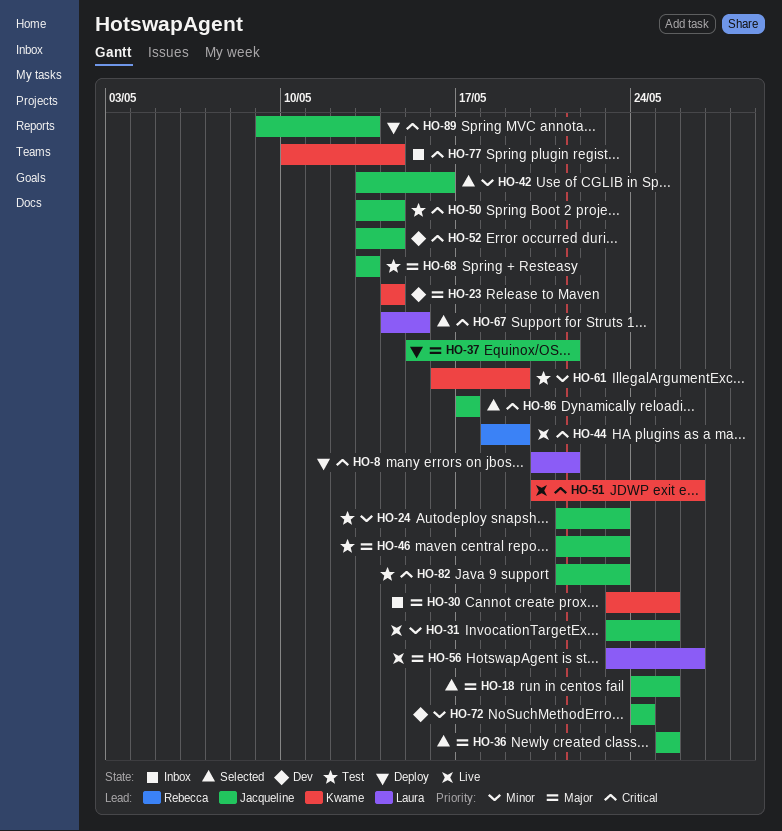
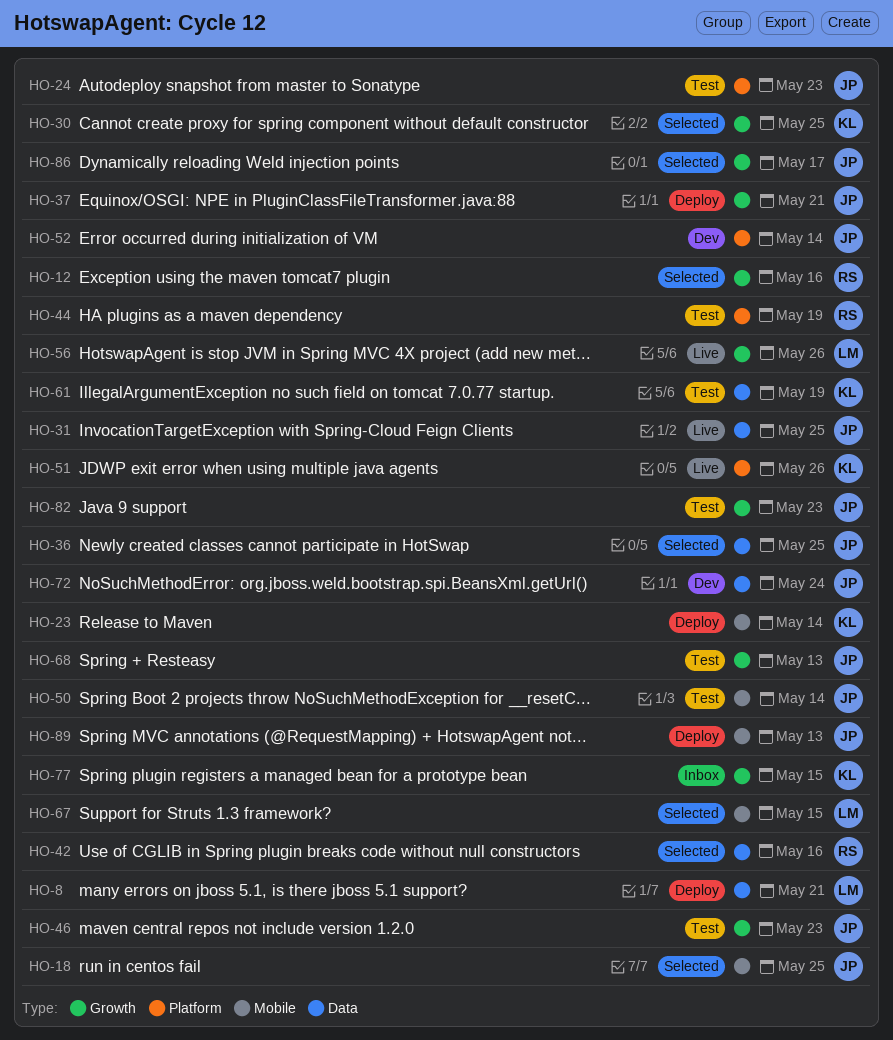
HO-12: none -> present
HO-23, status: Dev -> Deploy
HO-30, status: Inbox -> Selected
HO-42, owner: Jacqueline -> Rebecca
HO-44, status: Live -> Test
HO-77, due: May 14 -> May 15

